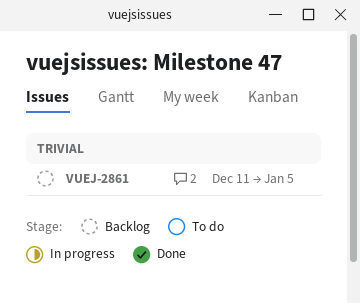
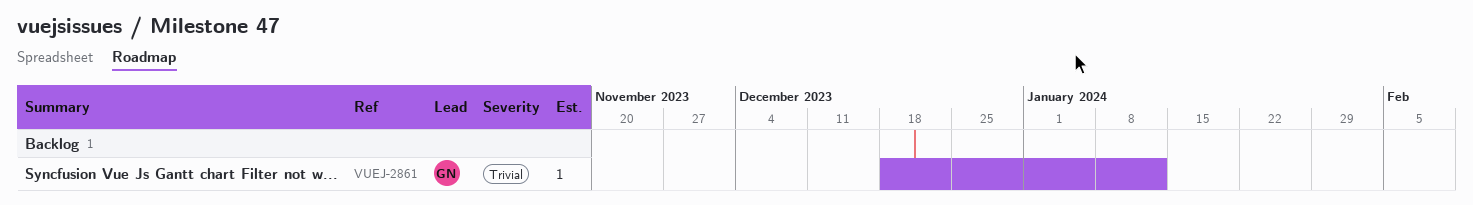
VUEJ-2861, start: Dec 11 -> Dec 18
VUEJ-2861, due: Jan 5 -> Jan 12

